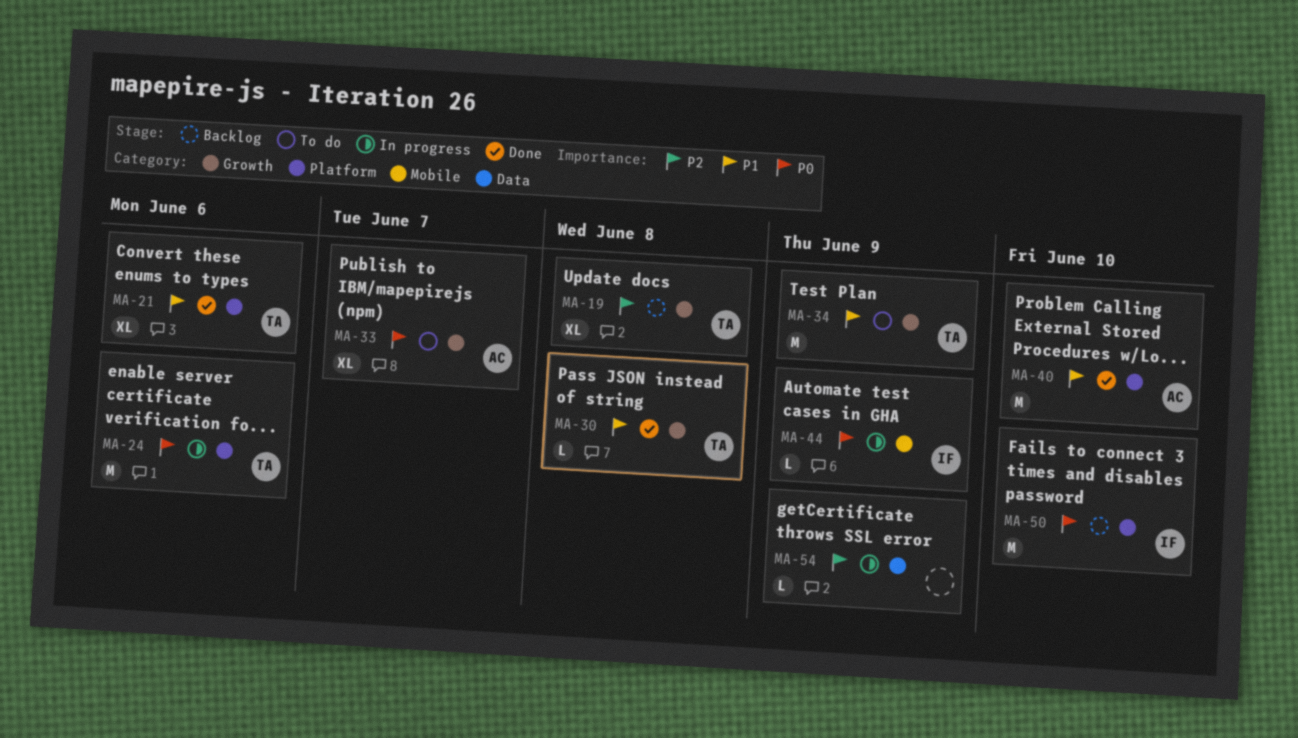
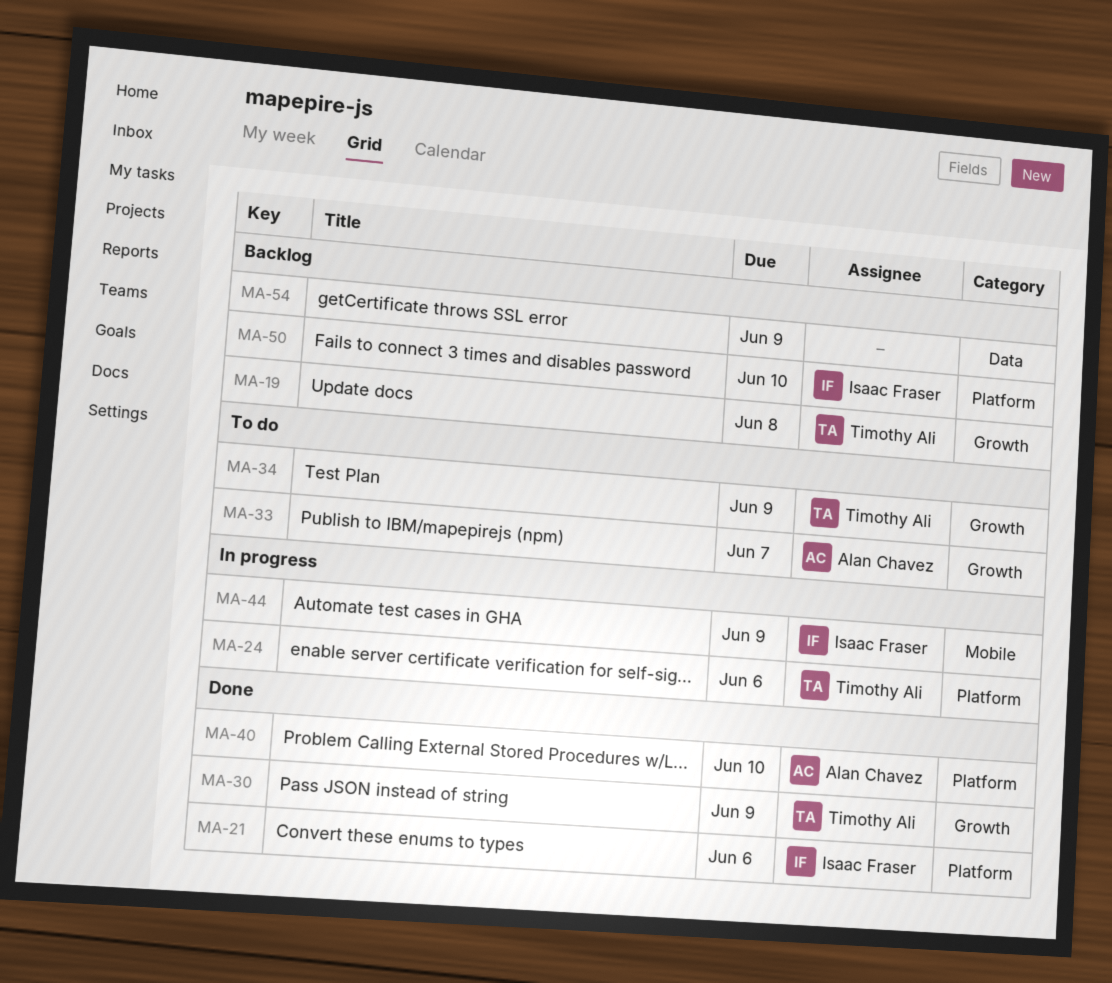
MA-21, owner: Timothy Ali -> Isaac Fraser
MA-30, due: Jun 8 -> Jun 9
MA-54, status: In progress -> Backlog

